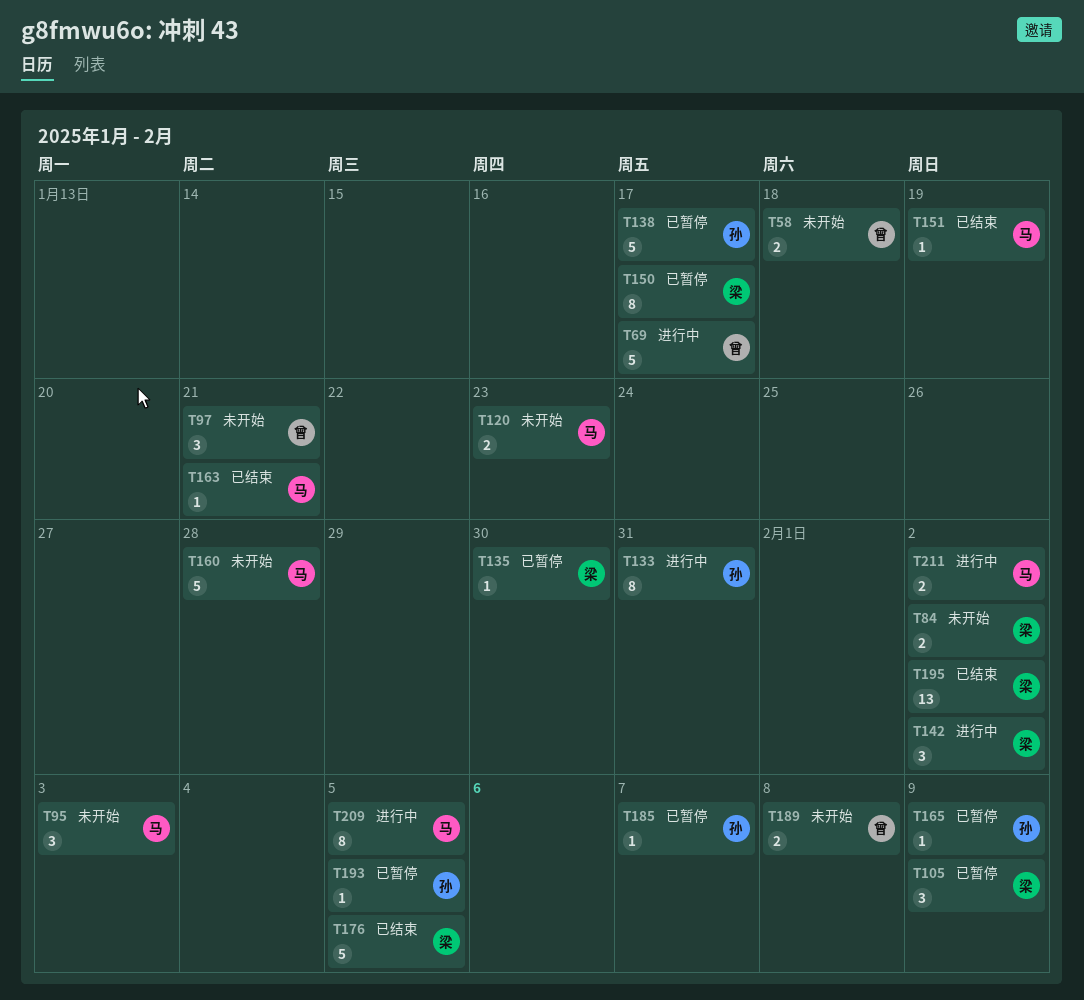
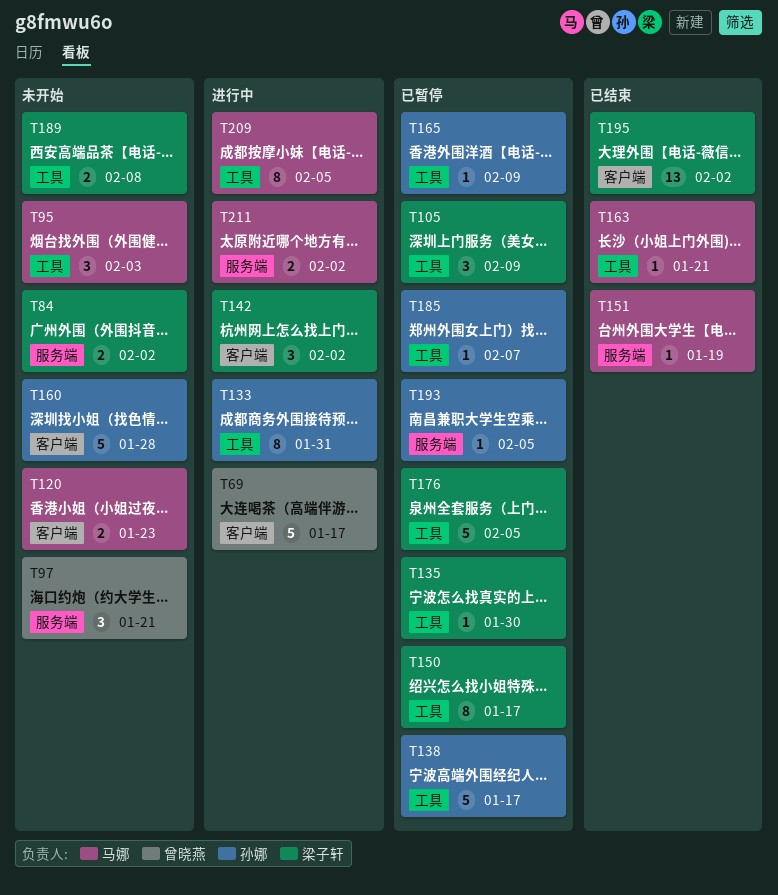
T58: present -> none
T160, owner: 马娜 -> 孙娜
T176, status: 已结束 -> 已暂停
T189, owner: 曾晓燕 -> 梁子轩

